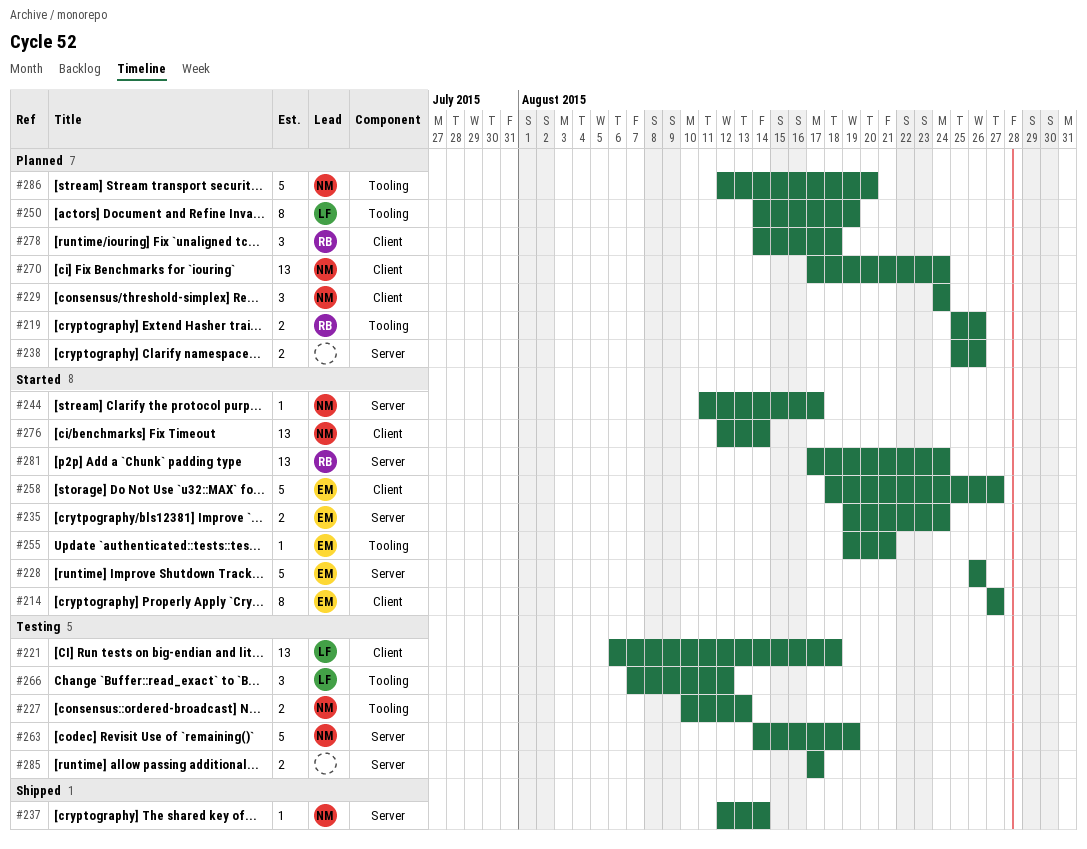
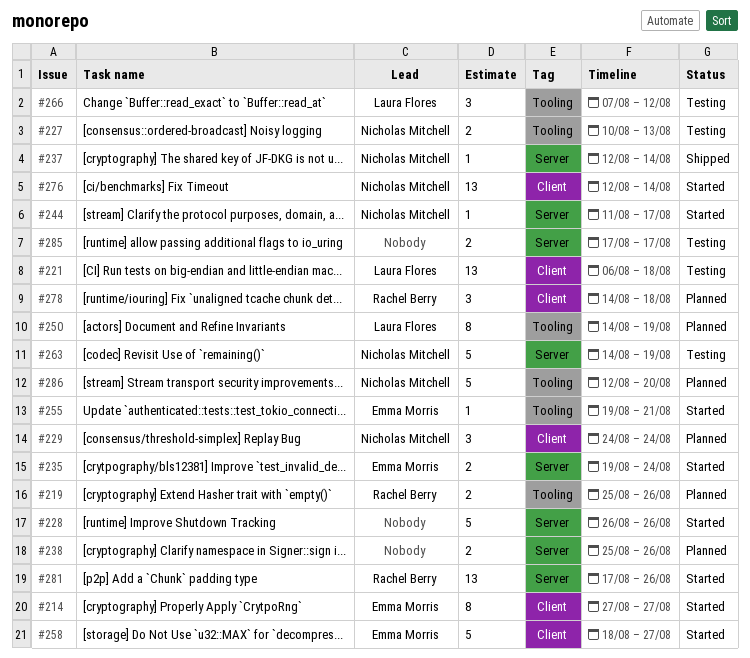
#228, owner: Emma Morris -> none
#270: present -> none
#281, due: Aug 24 -> Aug 26

